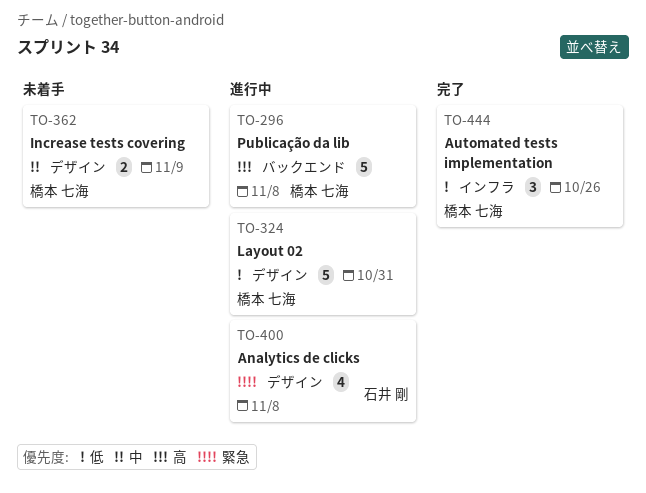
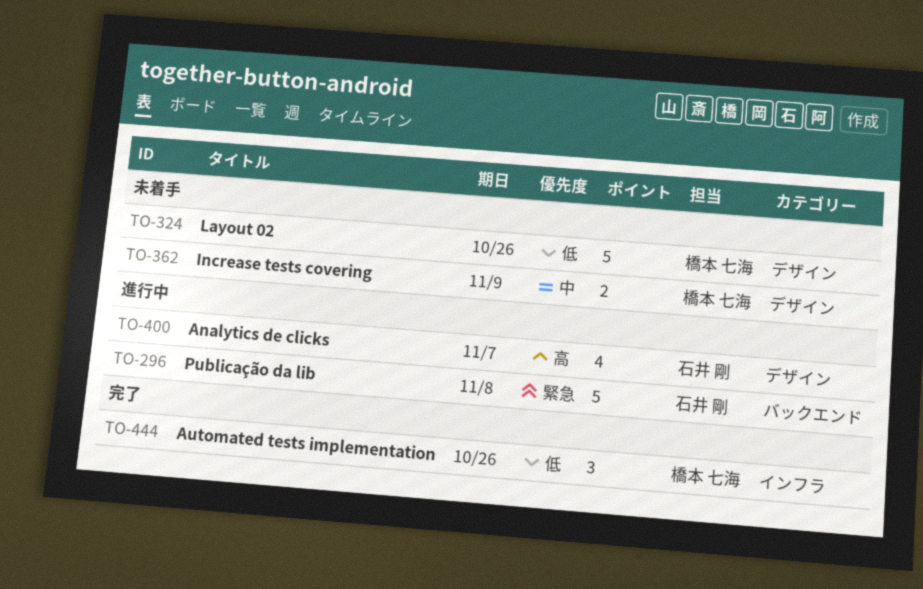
TO-296, owner: 橋本 七海 -> 石井 剛
TO-296, priority: 高 -> 緊急
TO-324, status: 進行中 -> 未着手
TO-324, due: Oct 31 -> Oct 26
TO-400, priority: 緊急 -> 高
TO-400, due: Nov 8 -> Nov 7

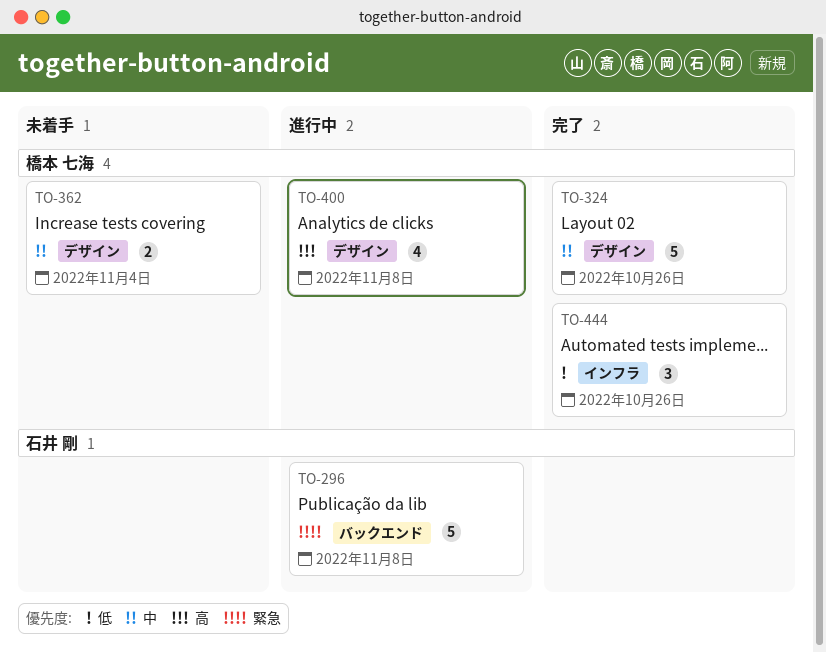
TO-324, status: 未着手 -> 完了
TO-324, priority: 低 -> 中
TO-362, due: Nov 9 -> Nov 4
TO-400, owner: 石井 剛 -> 橋本 七海
TO-400, due: Nov 7 -> Nov 8

